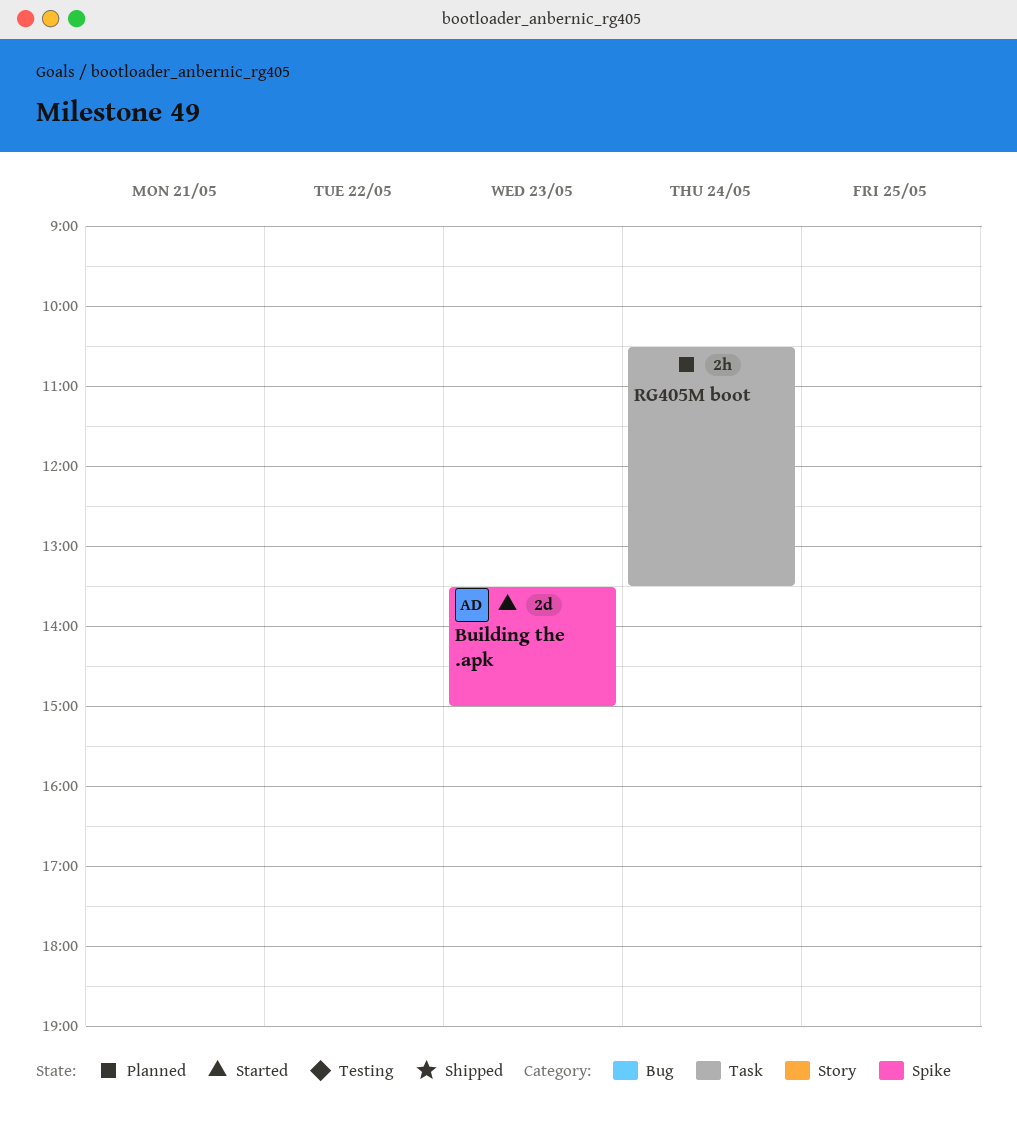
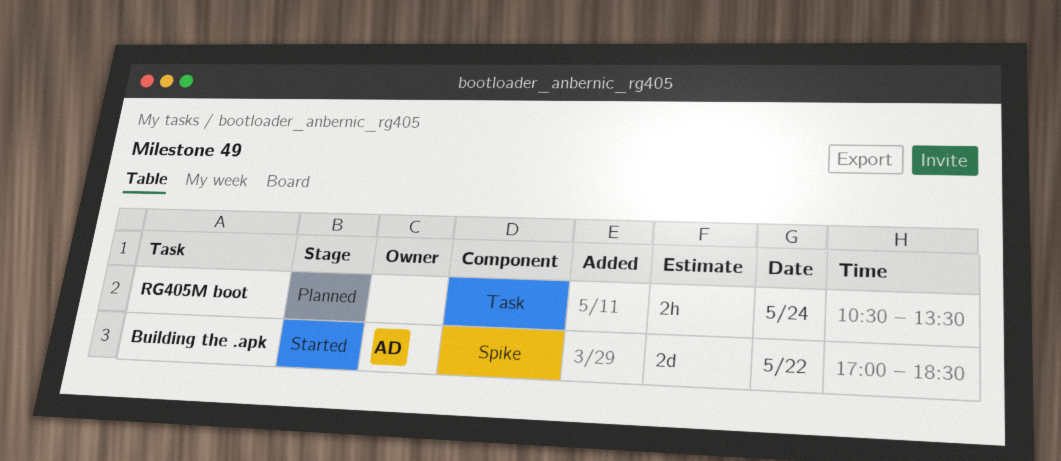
Building the .apk, day: May 23 -> May 22
Building the .apk, begins: 13:30 -> 17:00
Building the .apk, ends: 15:00 -> 18:30

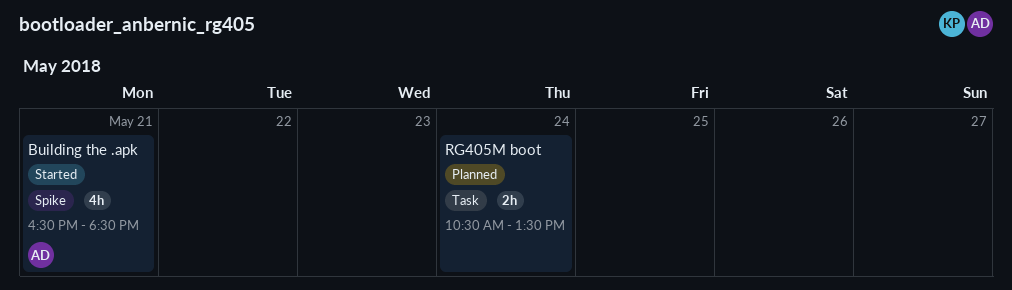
Building the .apk, estimate: 2d -> 4h
Building the .apk, day: May 22 -> May 21
Building the .apk, begins: 17:00 -> 16:30

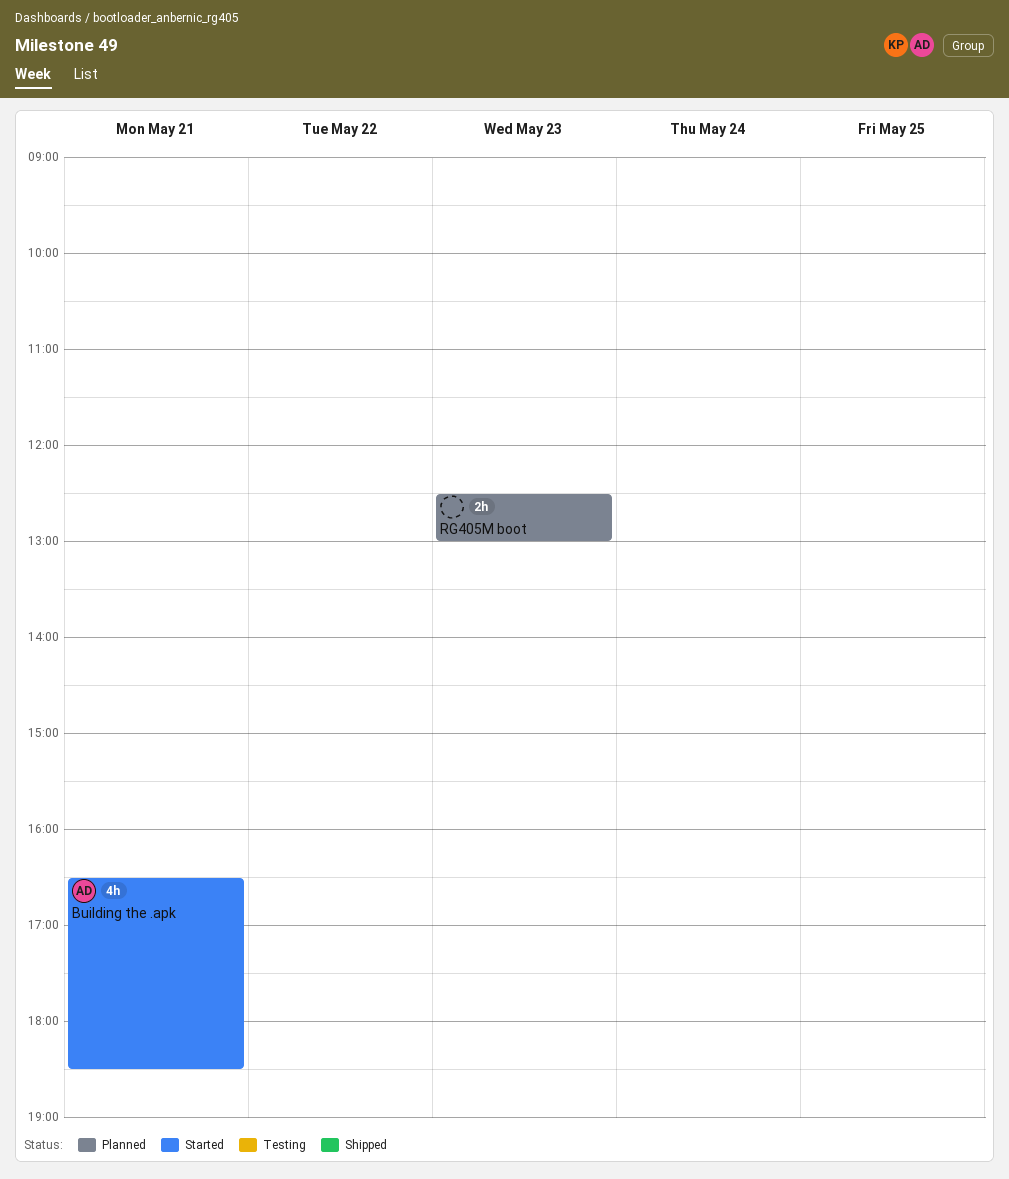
RG405M boot, day: May 24 -> May 23
RG405M boot, begins: 10:30 -> 12:30
RG405M boot, ends: 13:30 -> 13:00

